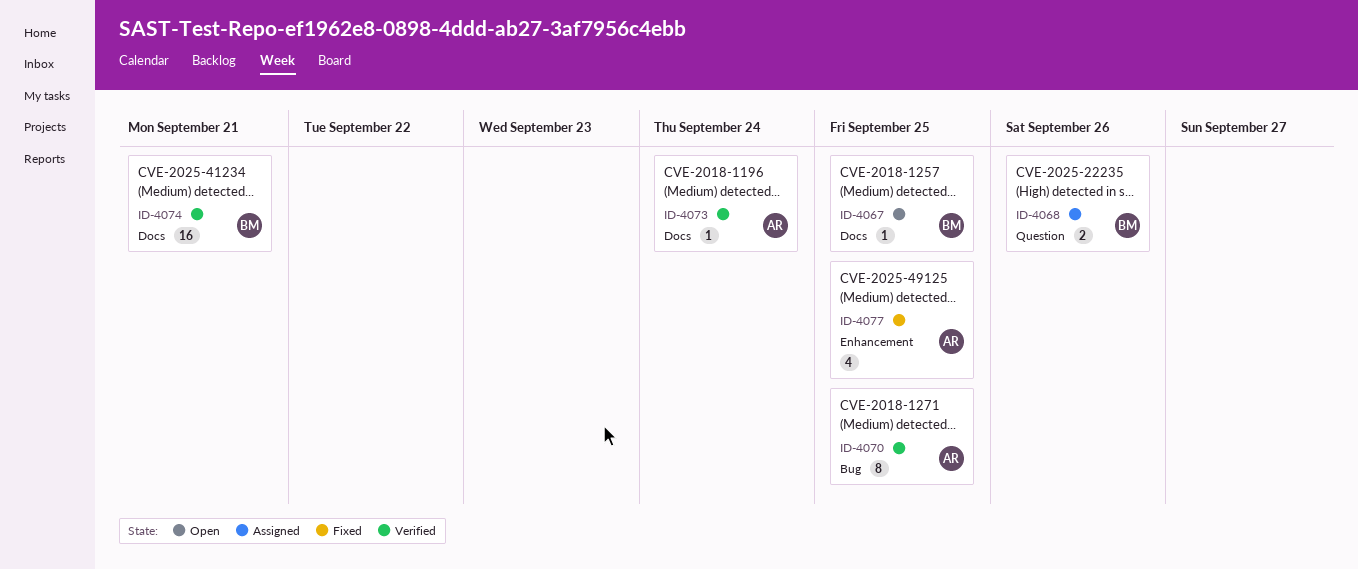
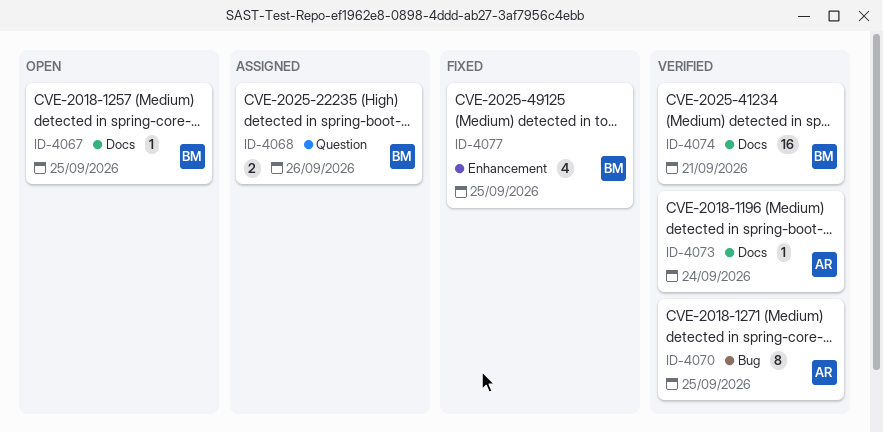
ID-4077, owner: AR -> BM

